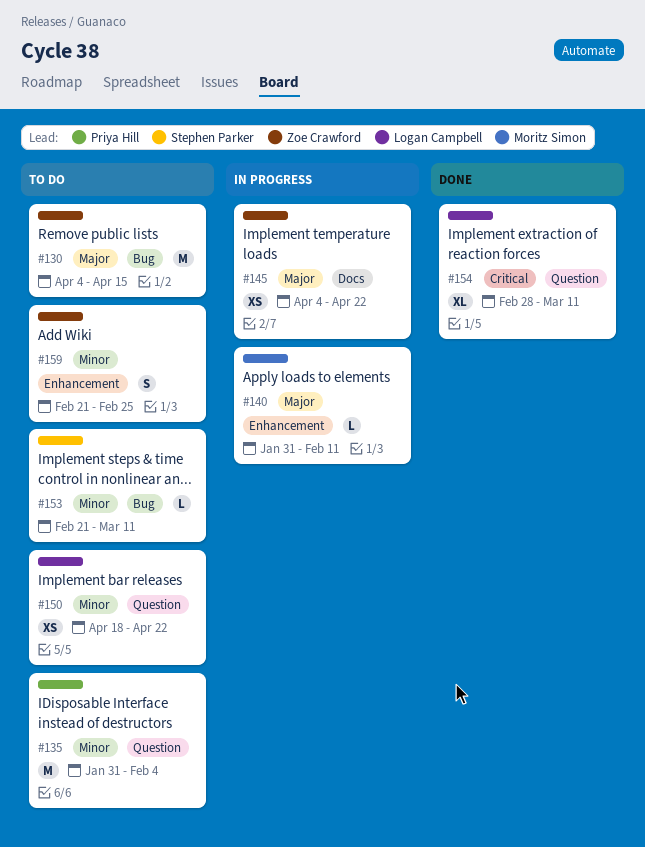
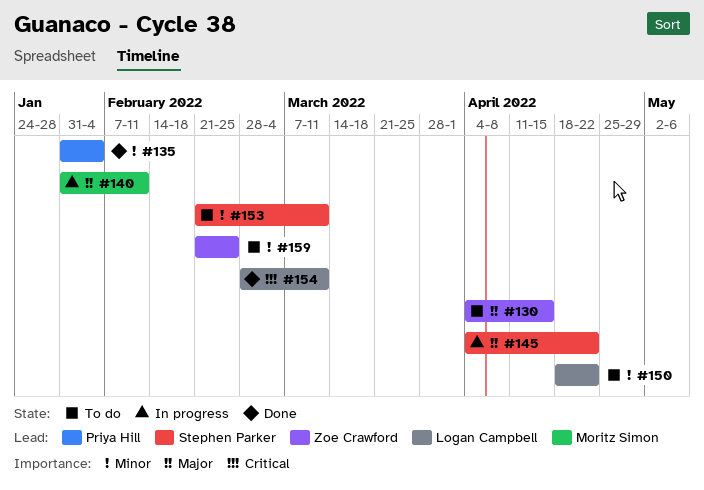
#135, status: To do -> Done
#145, owner: Zoe Crawford -> Stephen Parker

